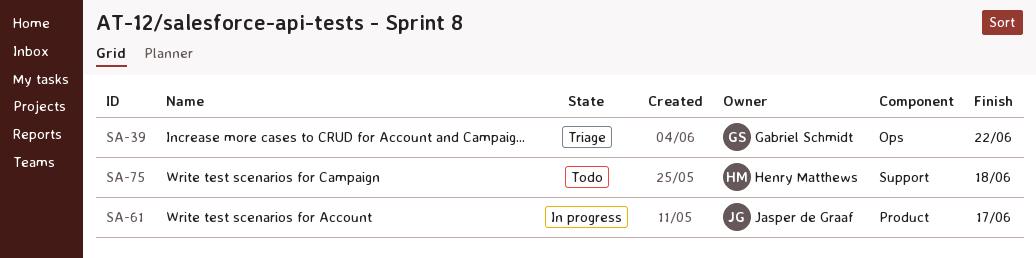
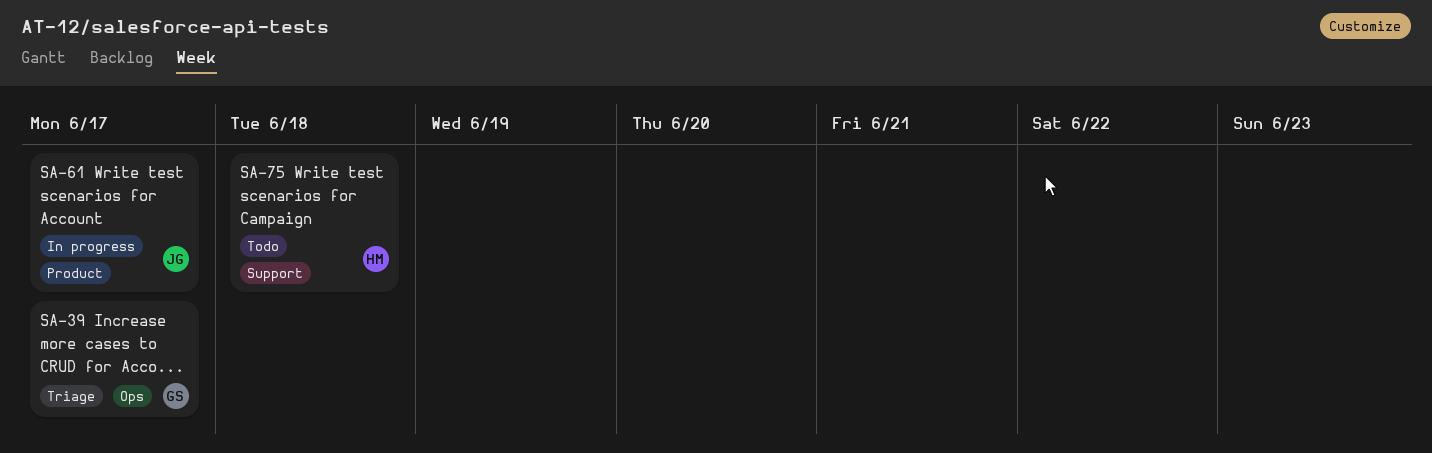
SA-39, due: Jun 22 -> Jun 17

